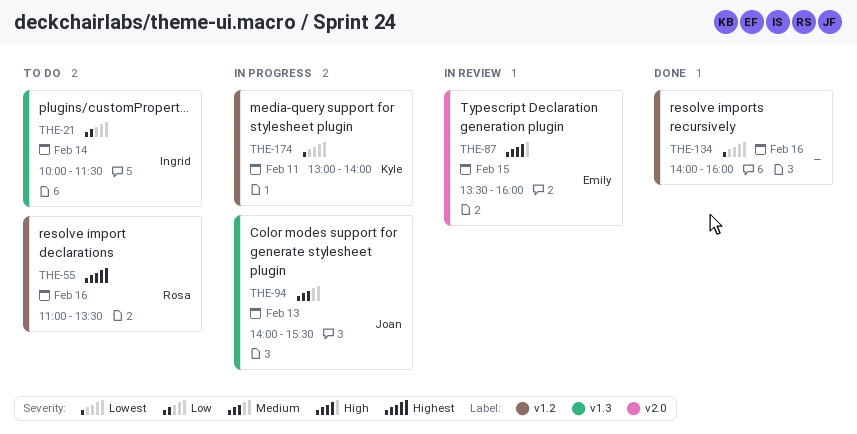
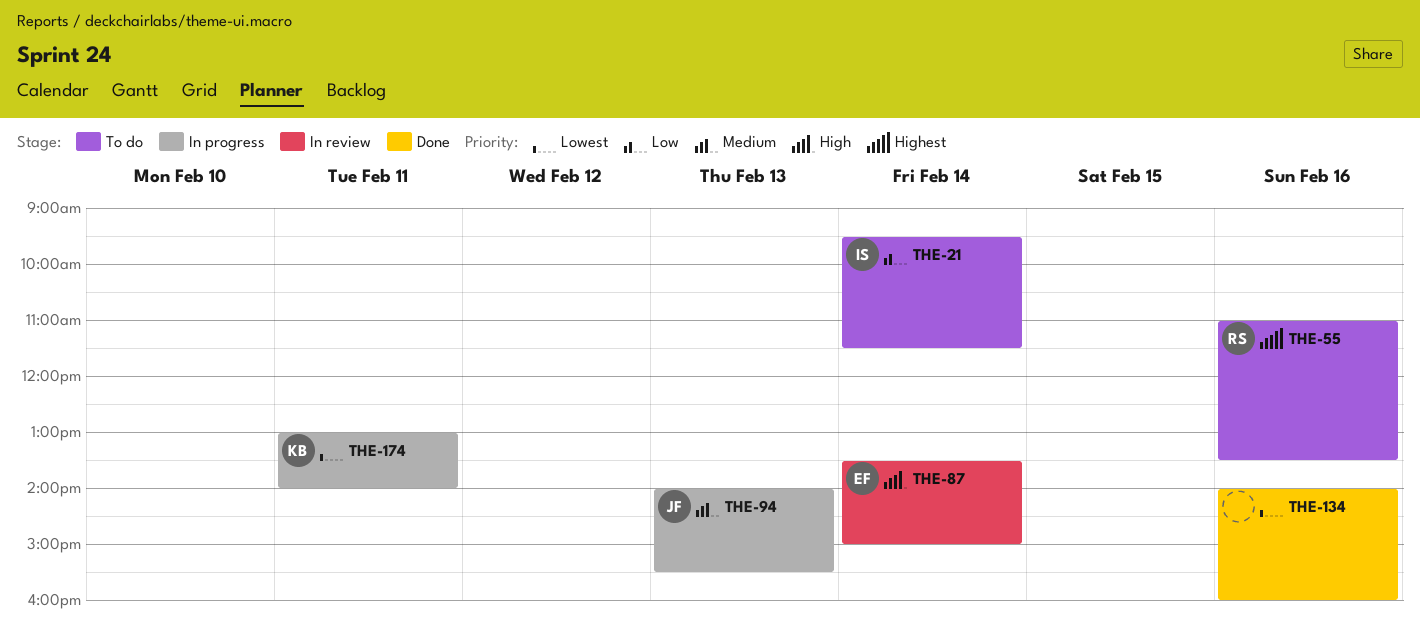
THE-21, begins: 10:00 -> 09:30
THE-87, day: Feb 15 -> Feb 14
THE-87, ends: 16:00 -> 15:00

